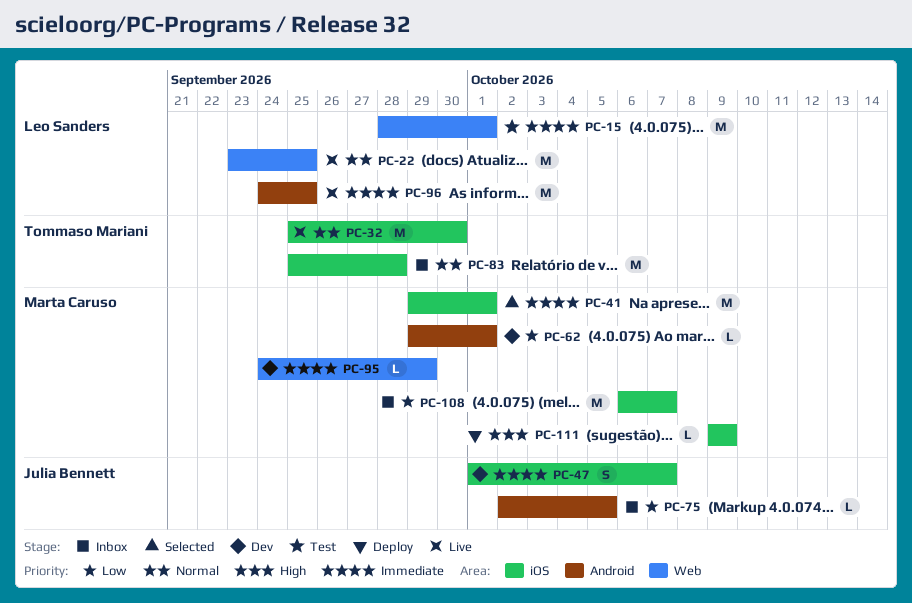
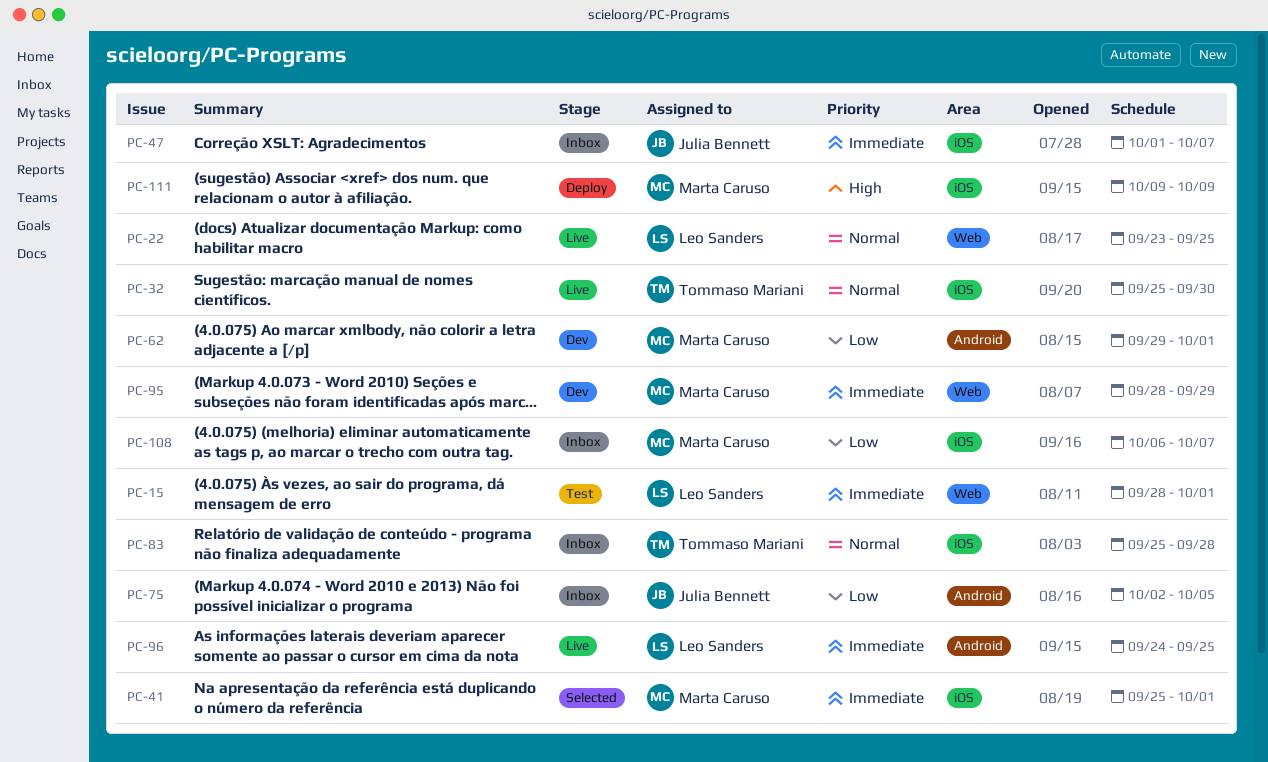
PC-41, start: Sep 29 -> Sep 25
PC-47, status: Dev -> Inbox
PC-95, start: Sep 24 -> Sep 28

